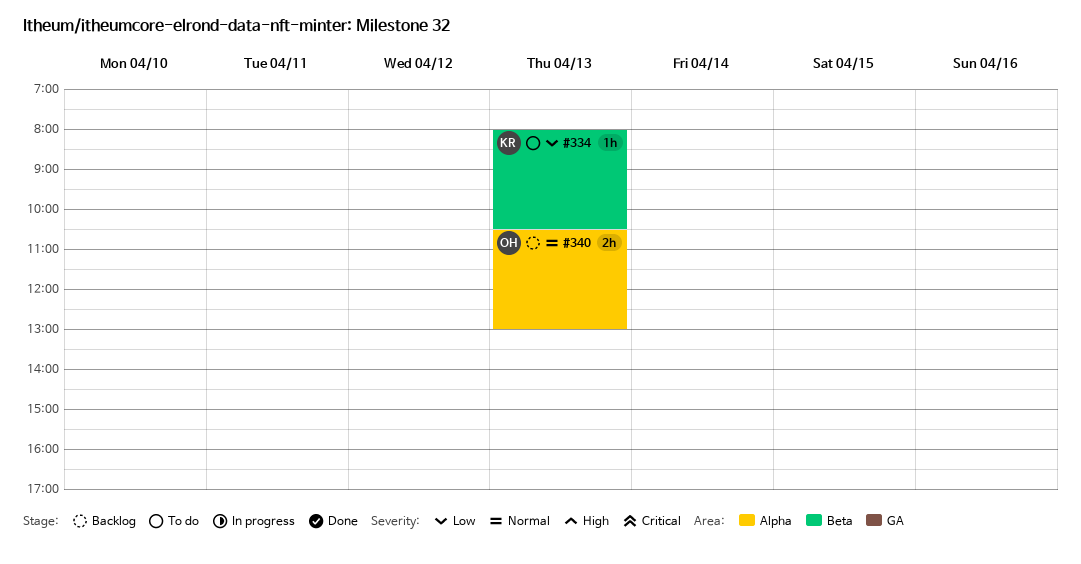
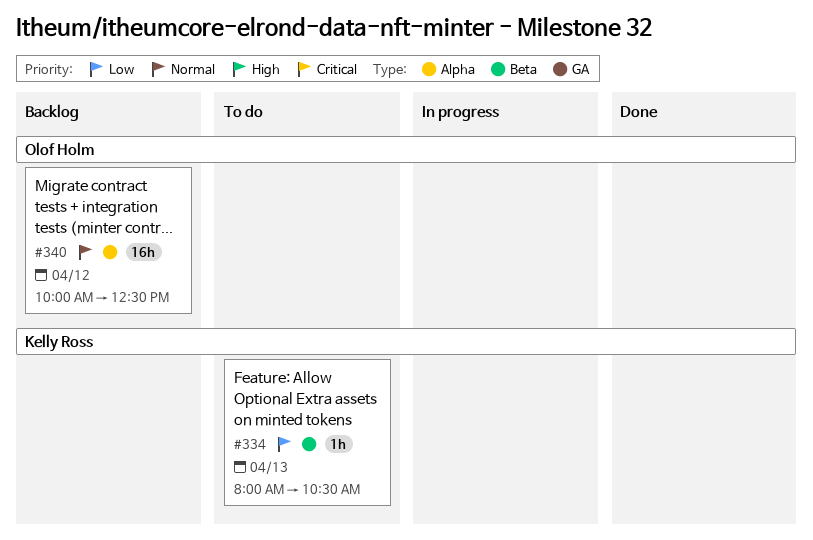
#340, estimate: 2h -> 16h
#340, day: Apr 13 -> Apr 12
#340, begins: 10:30 -> 10:00
#340, ends: 13:00 -> 12:30

